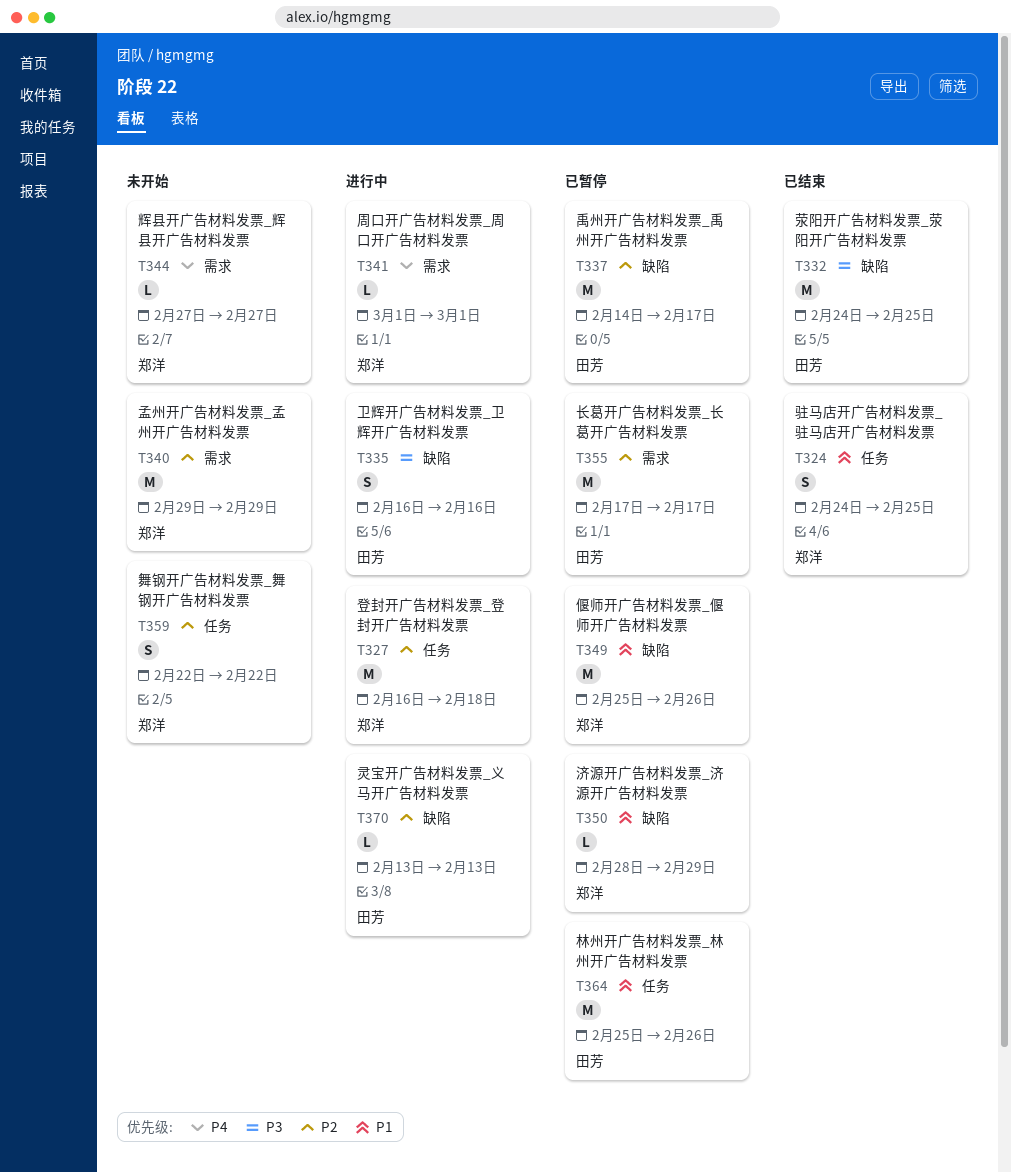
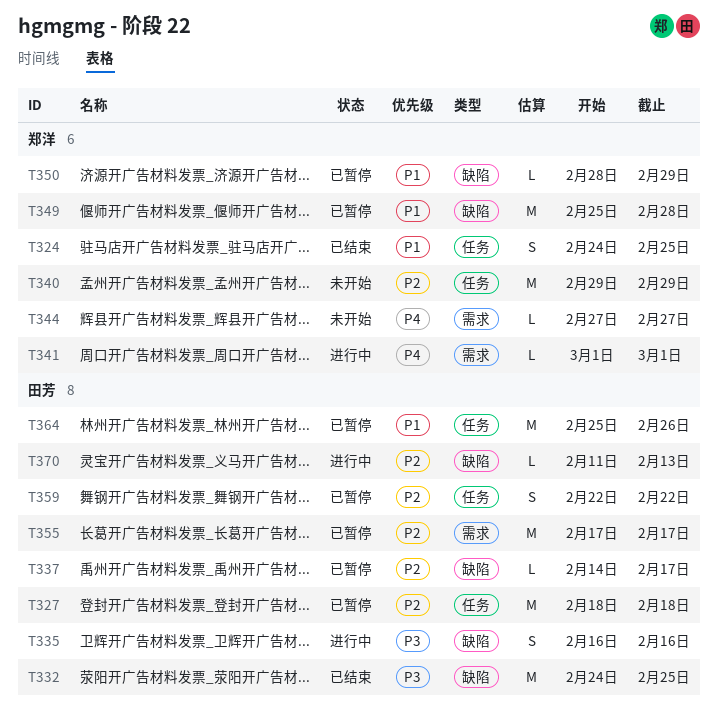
T327, status: 进行中 -> 已暂停
T327, owner: 郑洋 -> 田芳
T327, start: Feb 16 -> Feb 18
T337, estimate: M -> L
T340, label: 需求 -> 任务
T349, due: Feb 26 -> Feb 28
T359, status: 未开始 -> 已暂停
T359, owner: 郑洋 -> 田芳
T370, start: Feb 13 -> Feb 11

